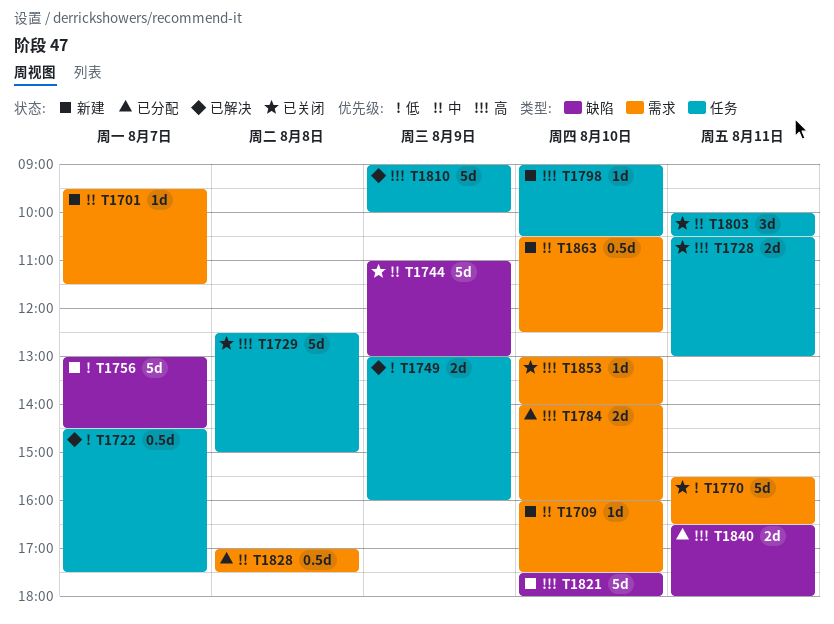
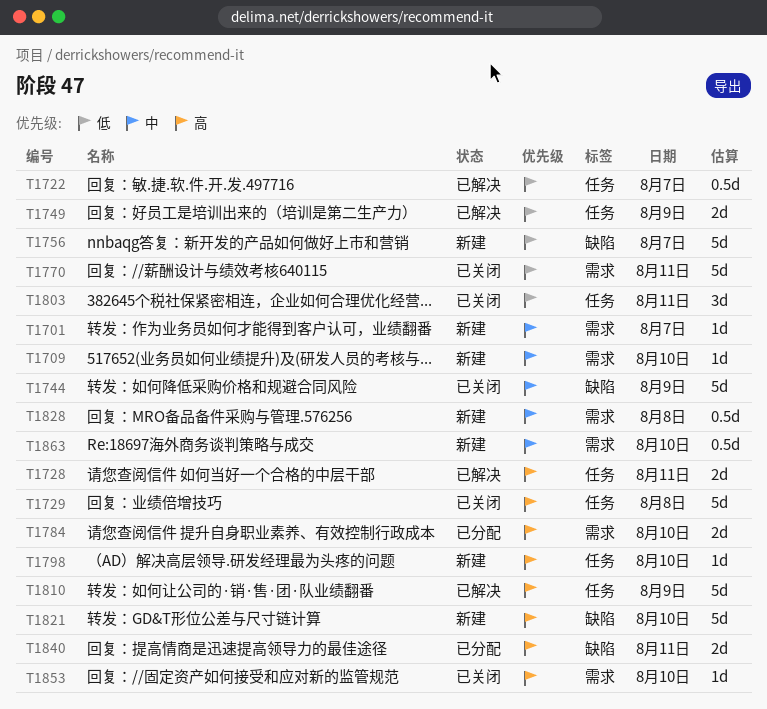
T1728, status: 已关闭 -> 已解决
T1803, priority: 中 -> 低
T1828, status: 已分配 -> 新建

